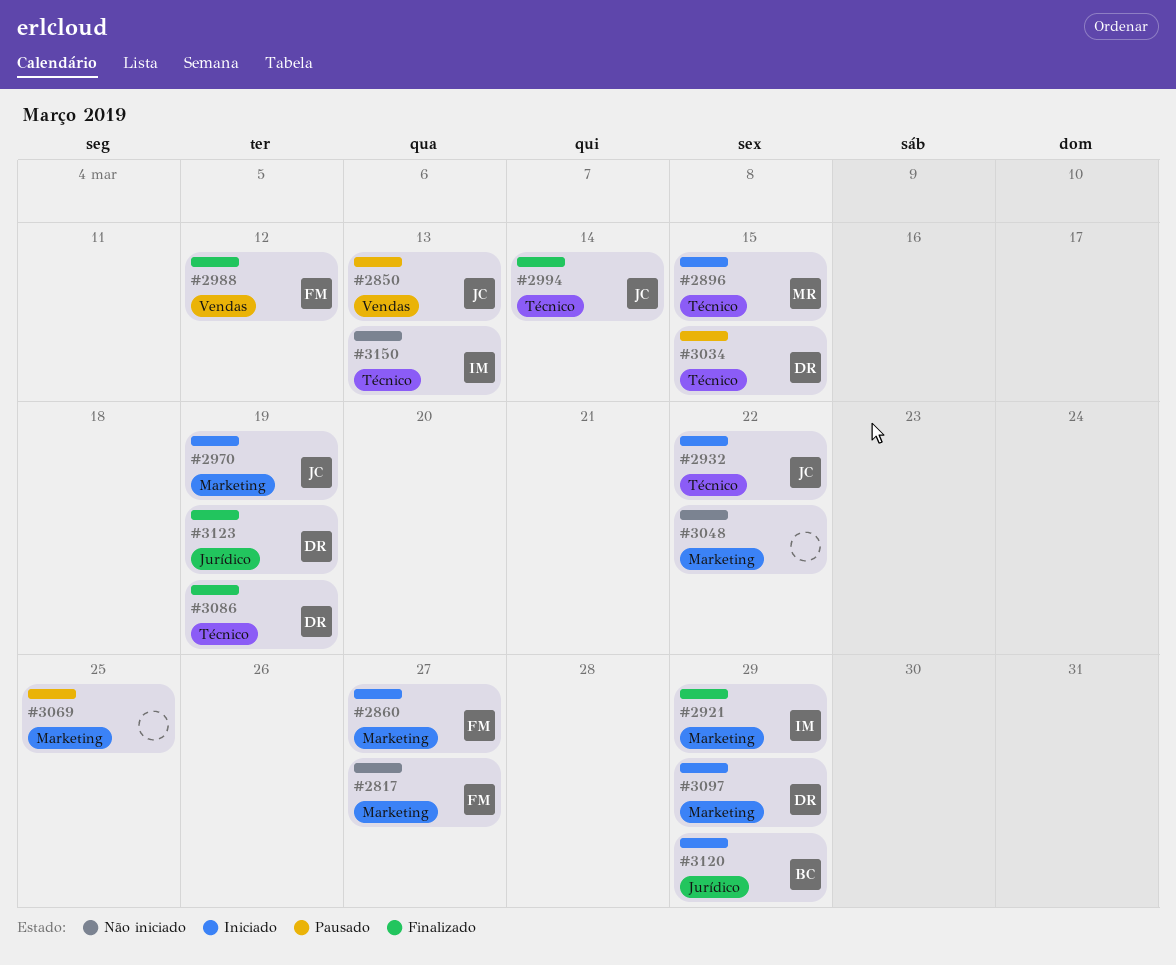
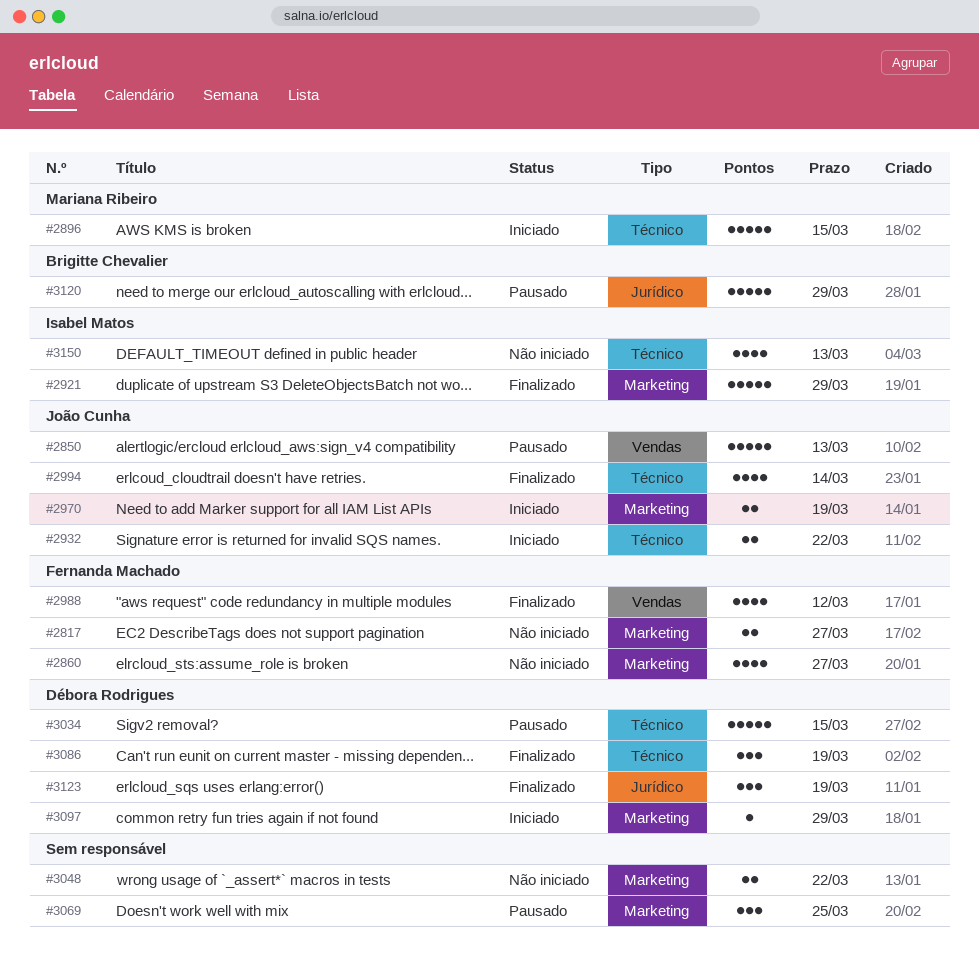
#2860, status: Iniciado -> Não iniciado
#3120, status: Iniciado -> Pausado

